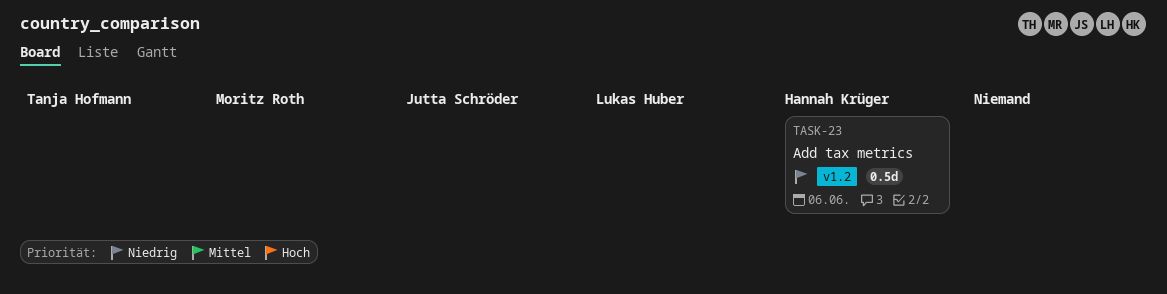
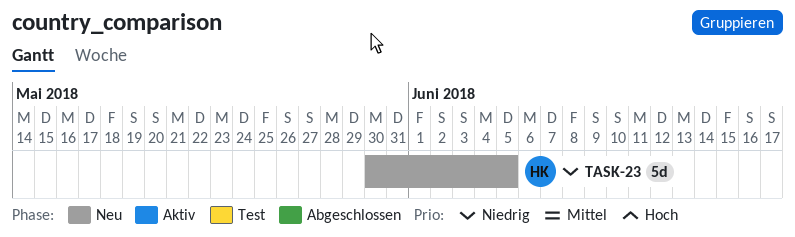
TASK-23, estimate: 0.5d -> 5d
TASK-23, due: Jun 6 -> Jun 5

